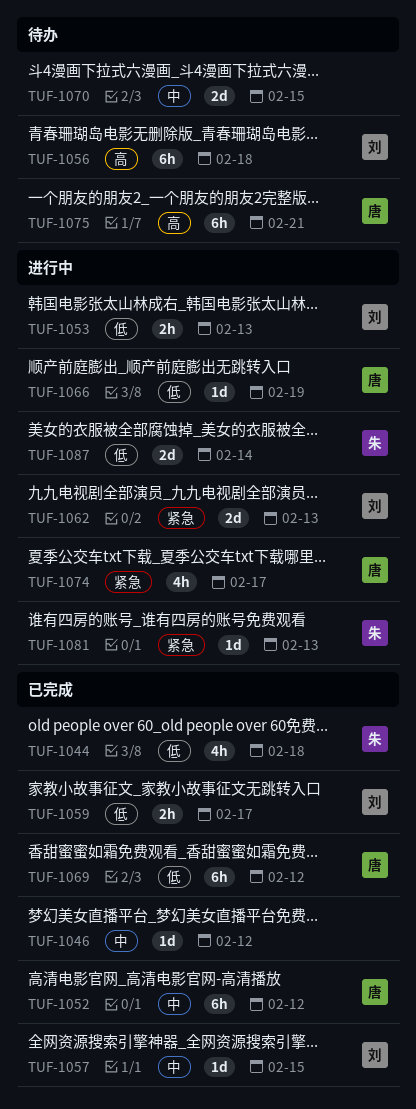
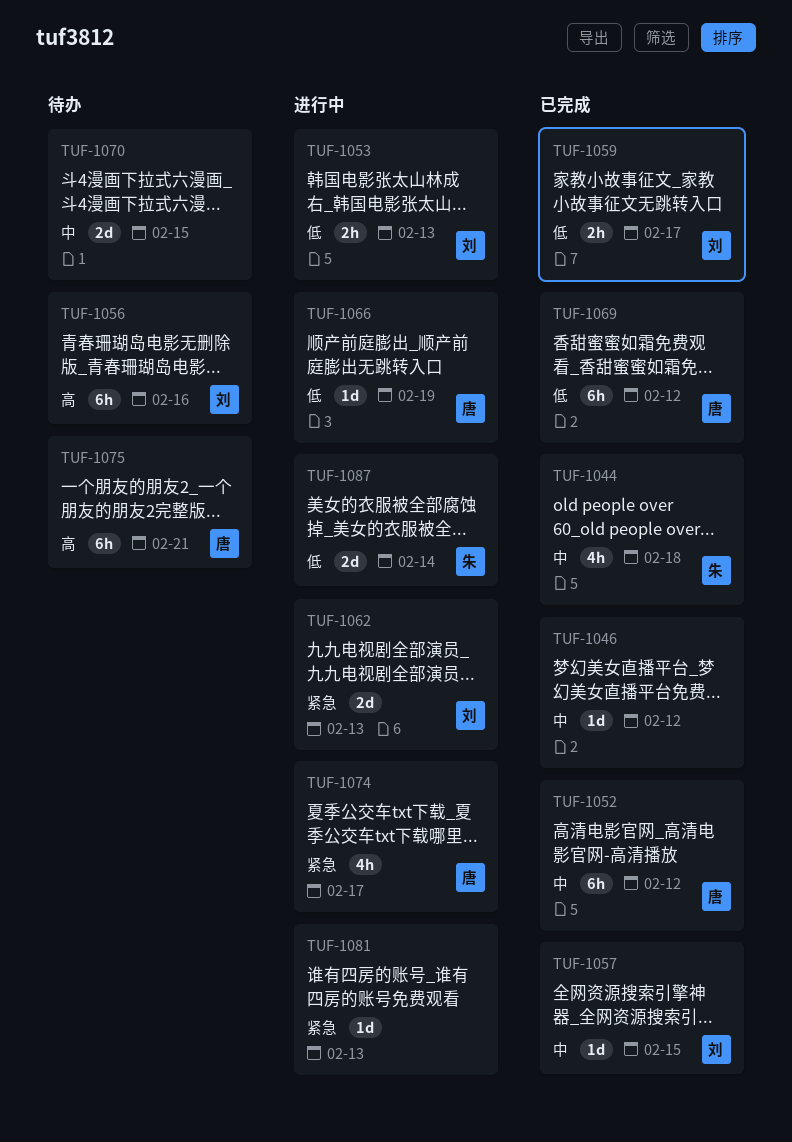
TUF-1044, priority: 低 -> 中
TUF-1056, due: Feb 18 -> Feb 16
TUF-1081, owner: 朱 -> none

